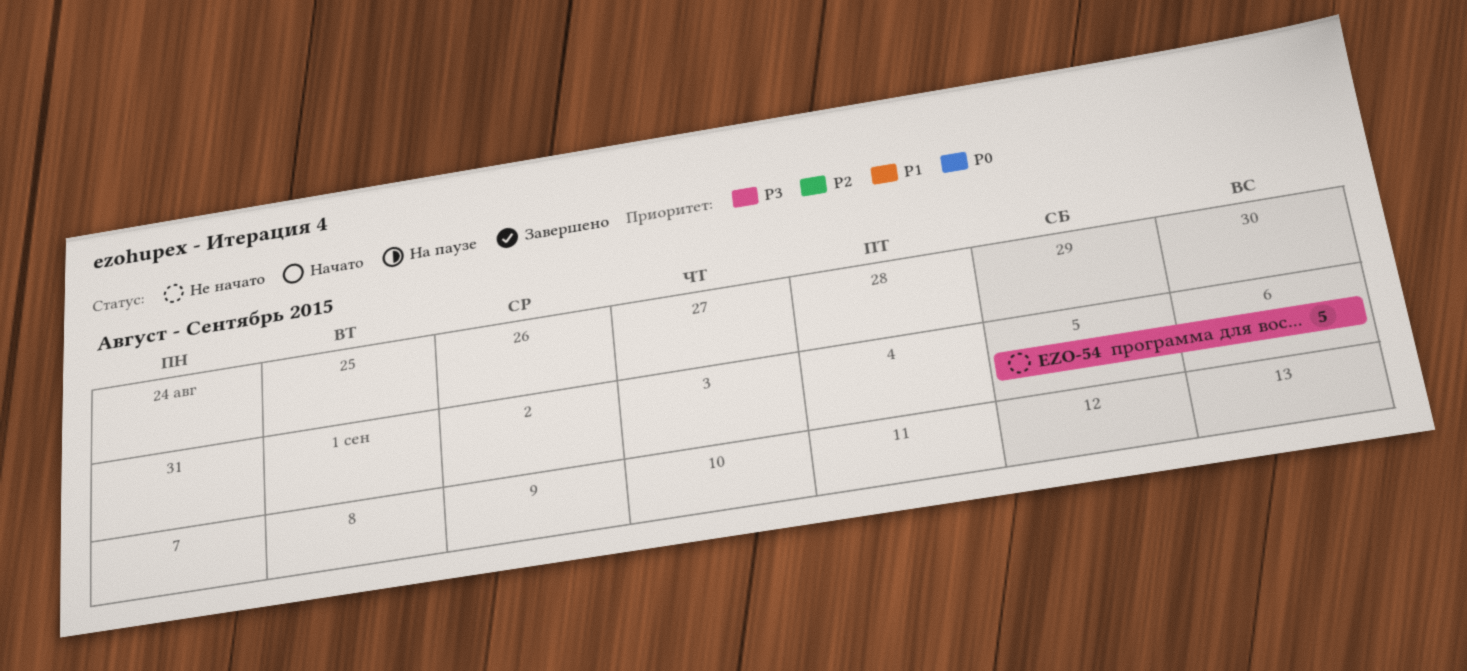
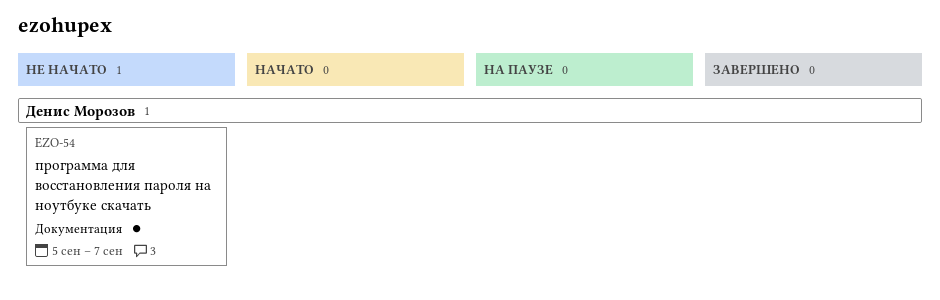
EZO-54, estimate: 5 -> 1
EZO-54, due: Sep 6 -> Sep 7

